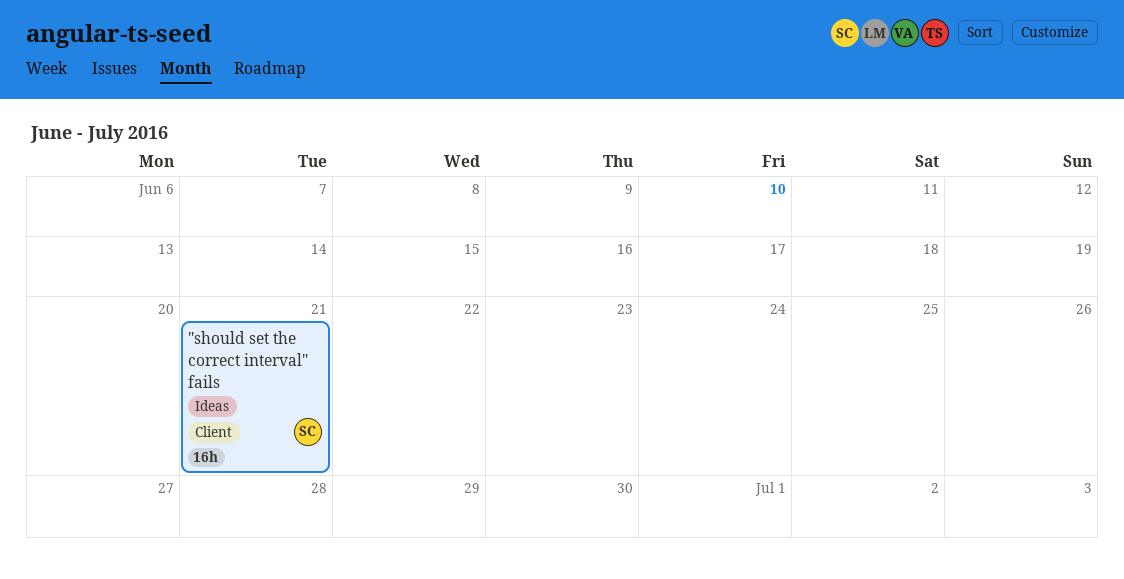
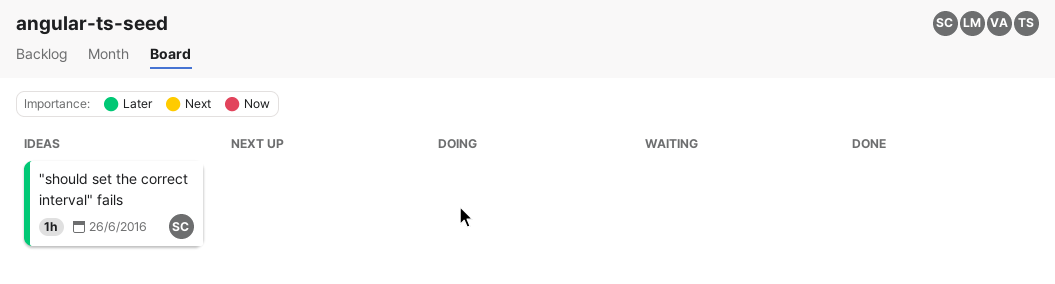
"should set the correct interval" fails, estimate: 16h -> 1h
"should set the correct interval" fails, due: Jun 21 -> Jun 26

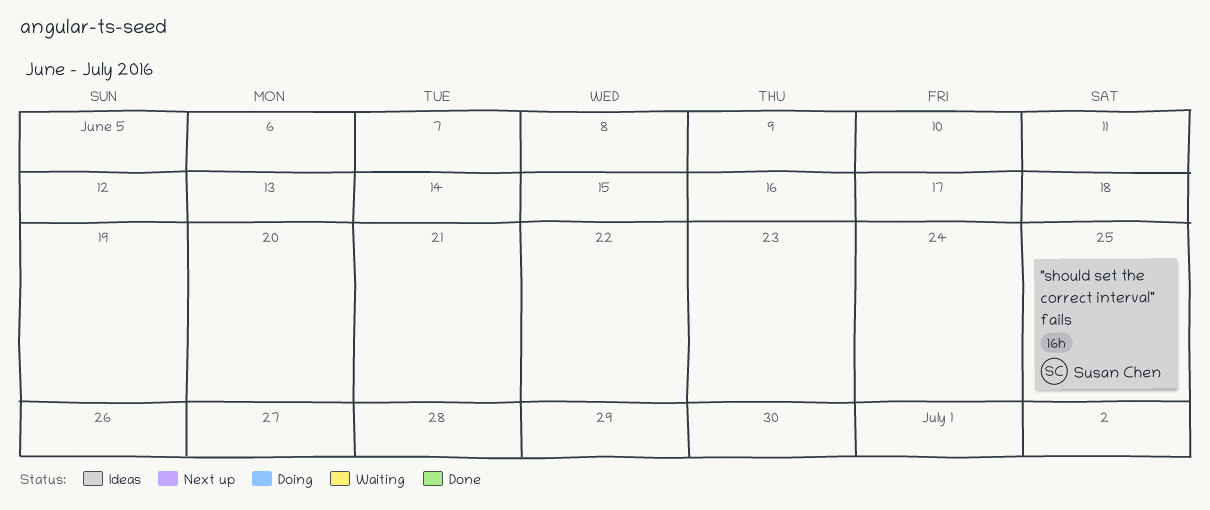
"should set the correct interval" fails, estimate: 1h -> 16h
"should set the correct interval" fails, due: Jun 26 -> Jun 25

